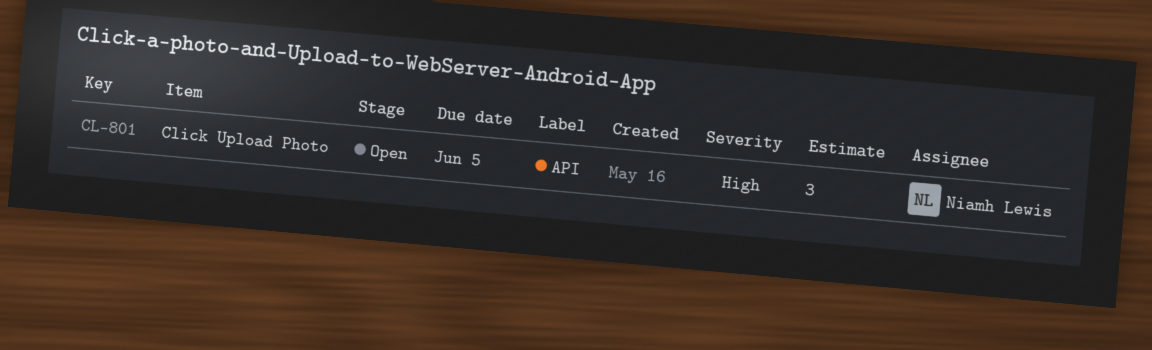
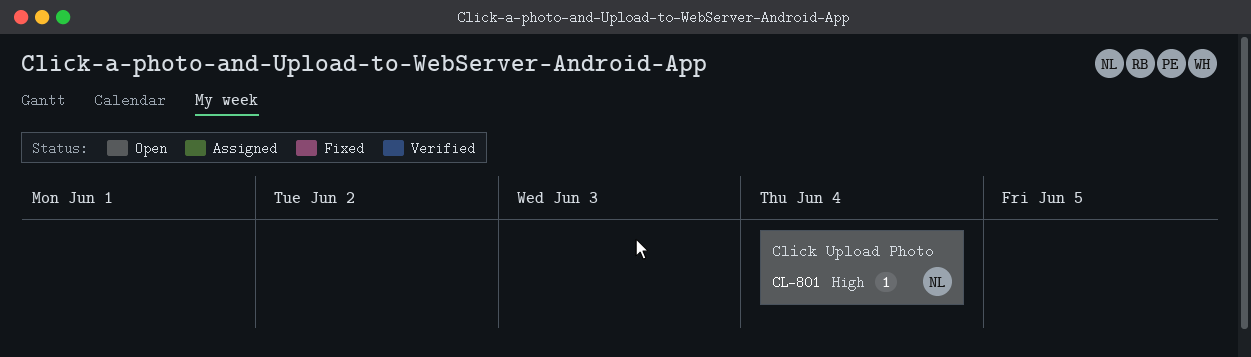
CL-801, estimate: 3 -> 1
CL-801, due: Jun 5 -> Jun 4

